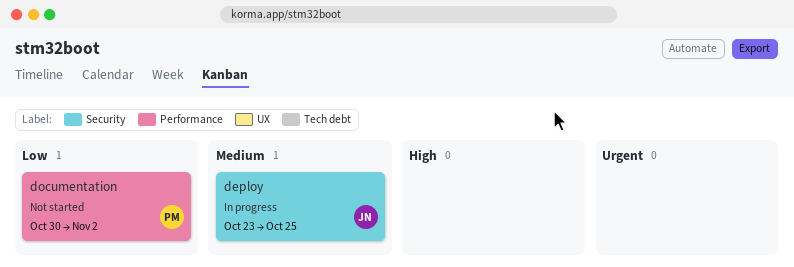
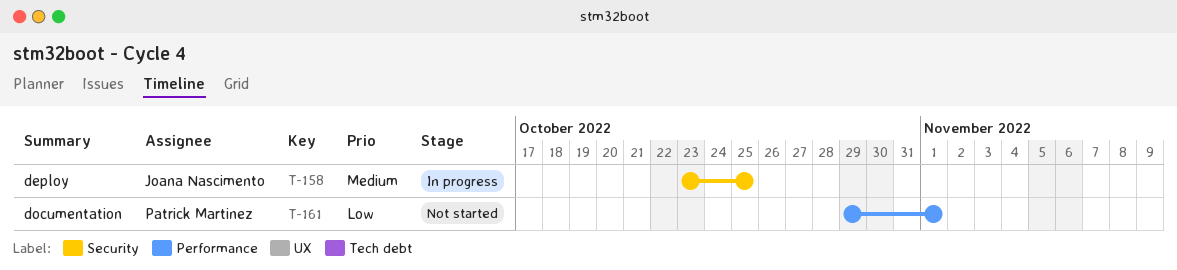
documentation, start: Oct 30 -> Oct 29
documentation, due: Nov 2 -> Nov 1

